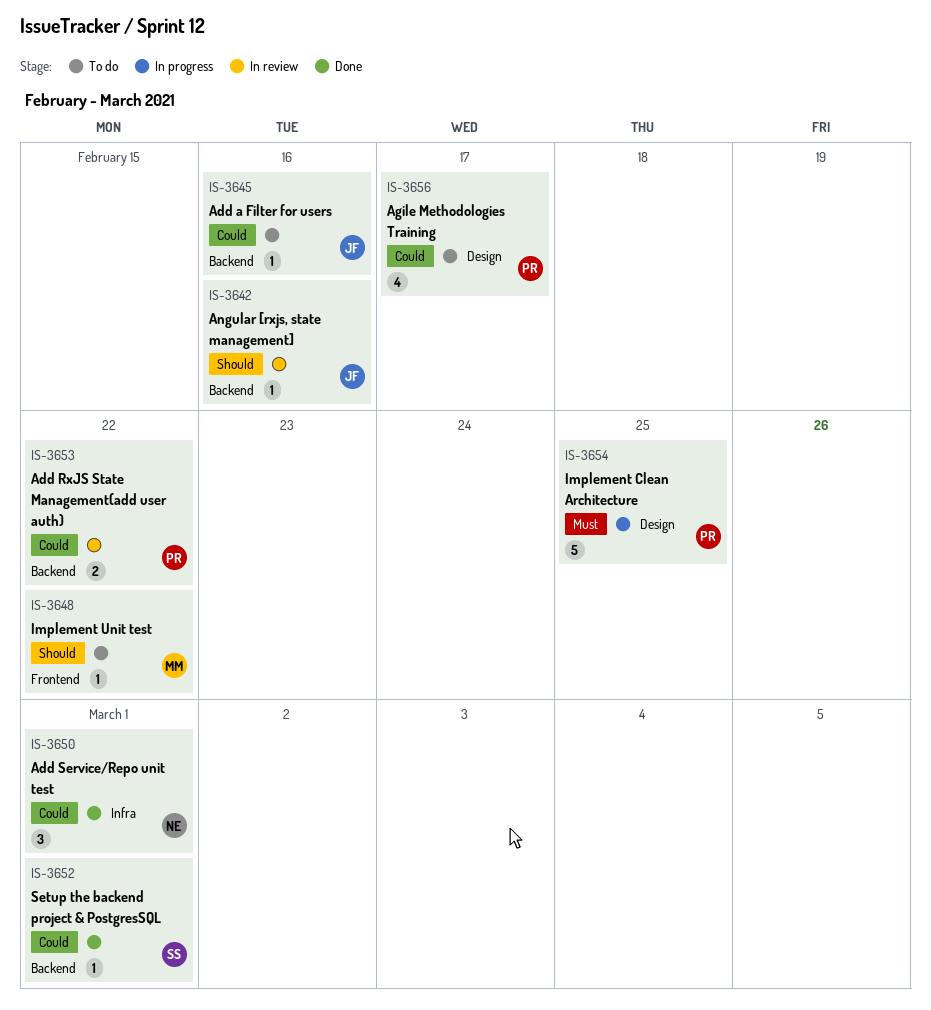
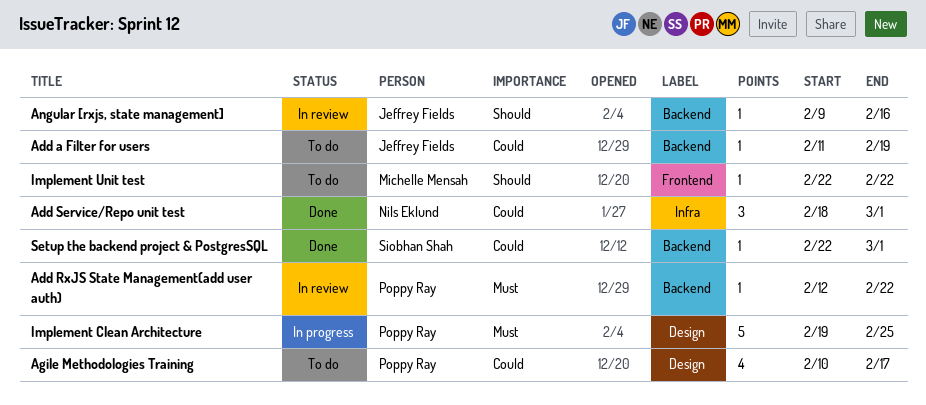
Add a Filter for users, due: Feb 16 -> Feb 19
Add RxJS State Management(add user auth), priority: Could -> Must
Add RxJS State Management(add user auth), estimate: 2 -> 1

